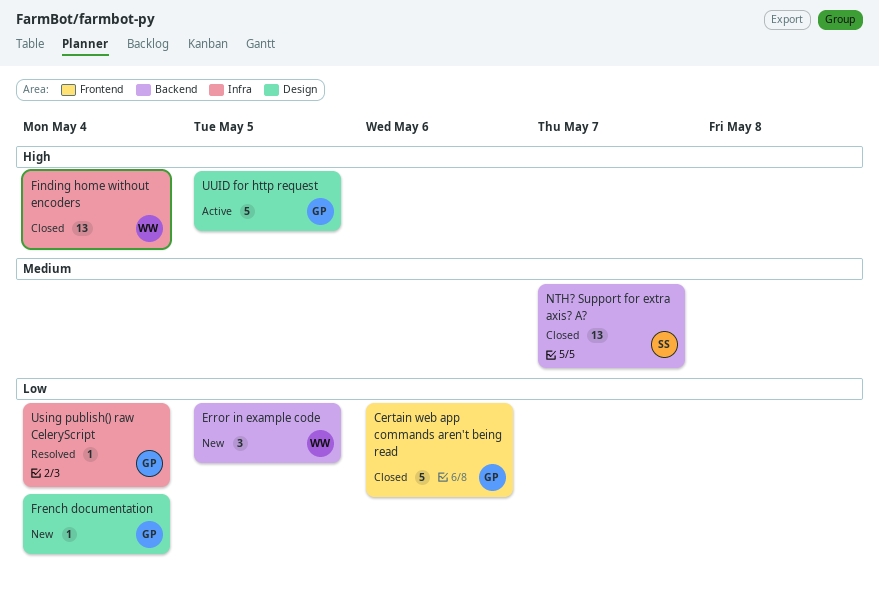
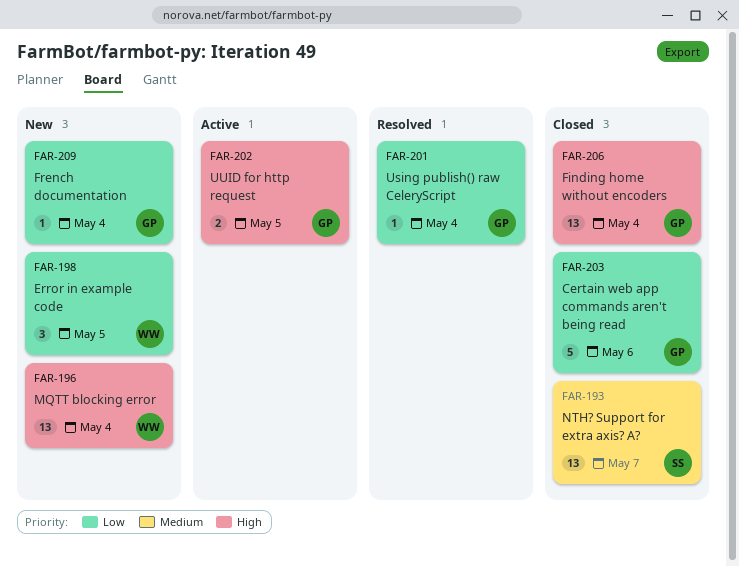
Finding home without encoders, owner: WW -> GP
MQTT blocking error: none -> present
UUID for http request, estimate: 5 -> 2

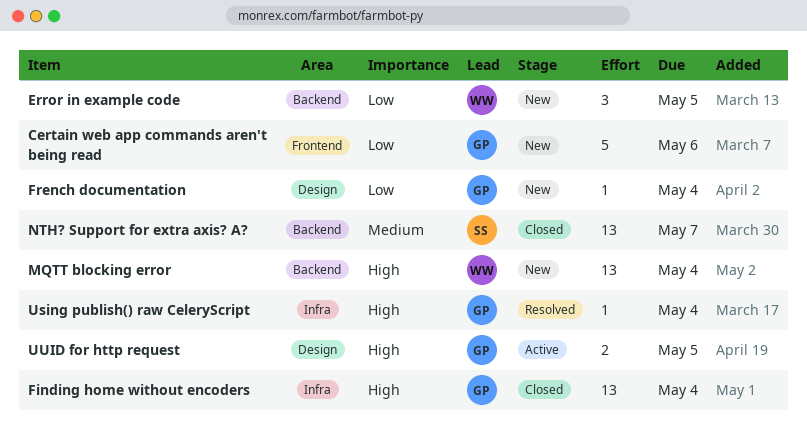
Certain web app commands aren't being read, status: Closed -> New
Using publish() raw CeleryScript, priority: Low -> High

